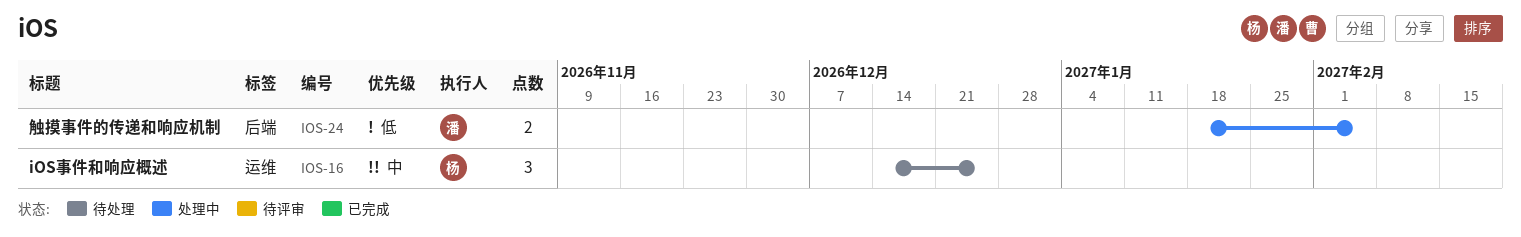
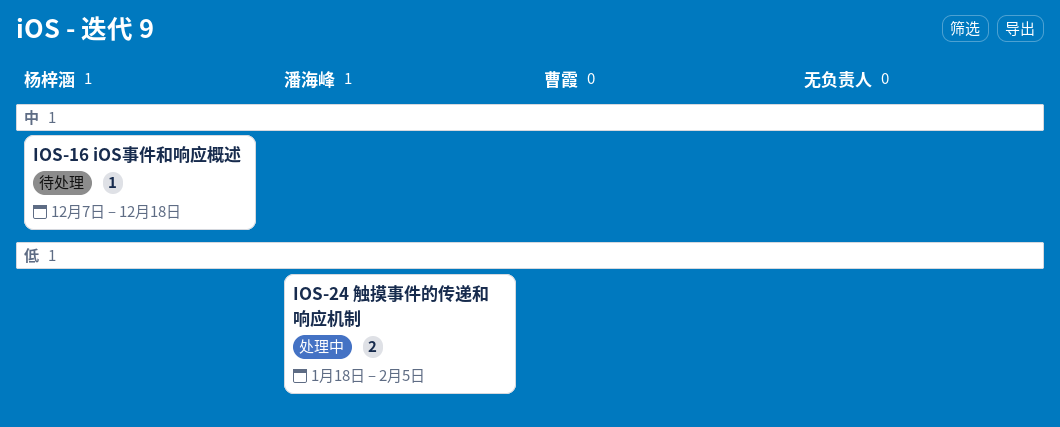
IOS-16, estimate: 3 -> 1
IOS-16, start: Dec 14 -> Dec 7
IOS-16, due: Dec 25 -> Dec 18

